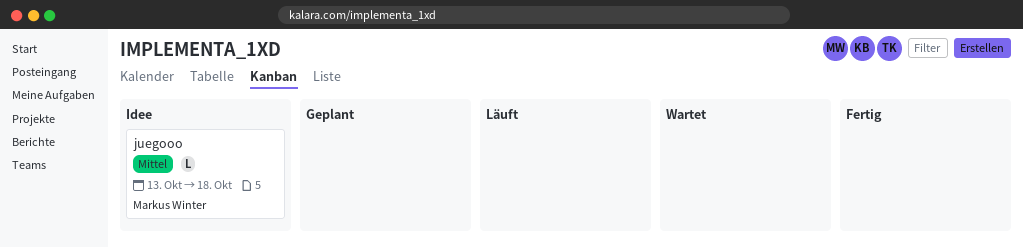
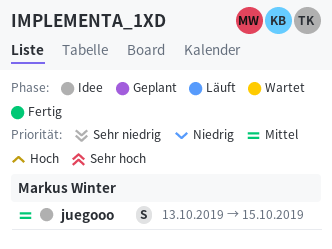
juegooo, estimate: L -> S
juegooo, due: Oct 18 -> Oct 15

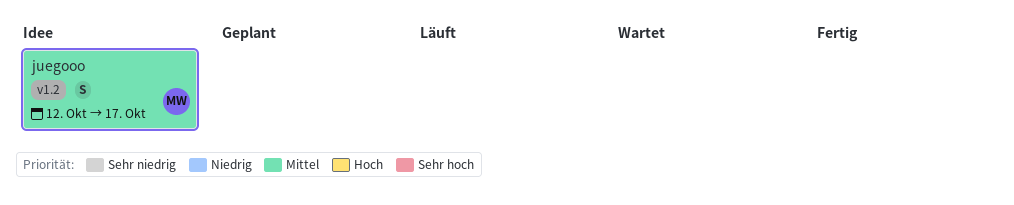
juegooo, start: Oct 13 -> Oct 12
juegooo, due: Oct 15 -> Oct 17

